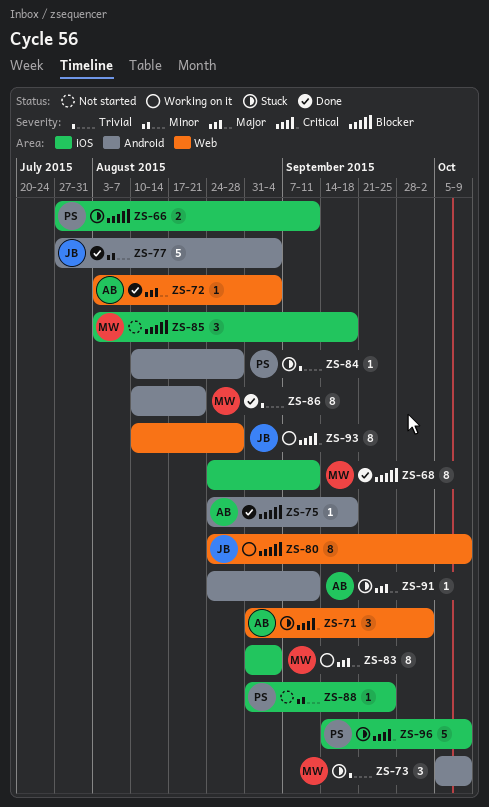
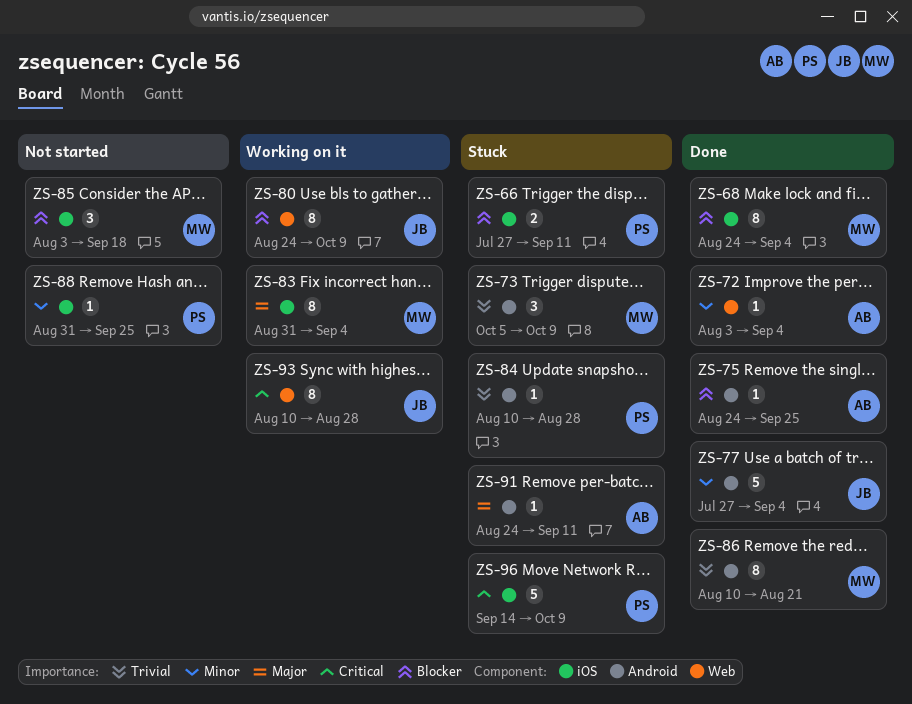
ZS-68, due: Sep 11 -> Sep 4
ZS-71: present -> none
ZS-72, priority: Major -> Minor
ZS-75, due: Sep 18 -> Sep 25

